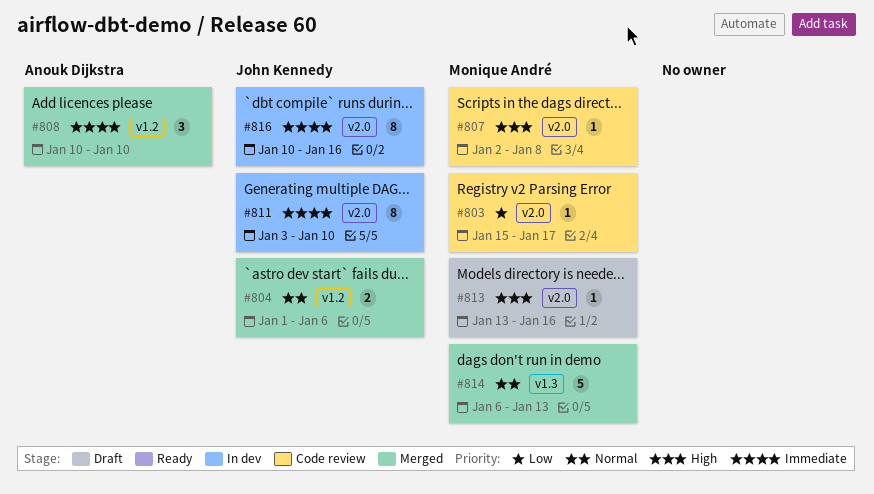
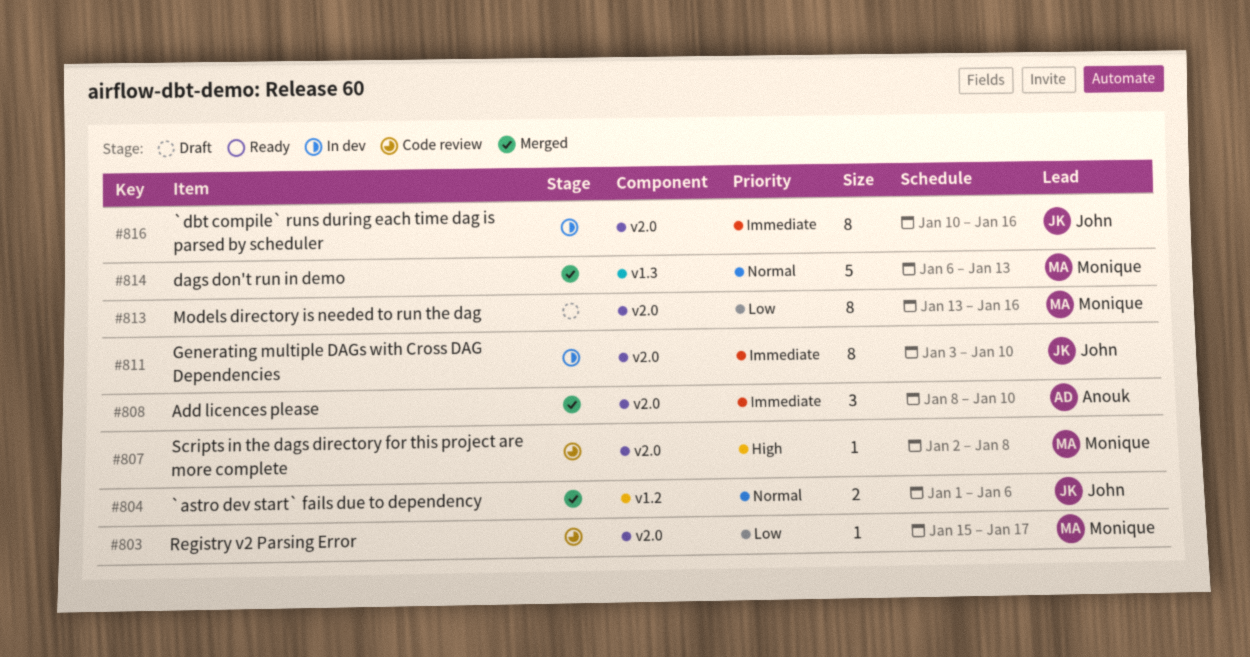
#808, label: v1.2 -> v2.0
#808, start: Jan 10 -> Jan 8
#813, priority: High -> Low
#813, estimate: 1 -> 8

